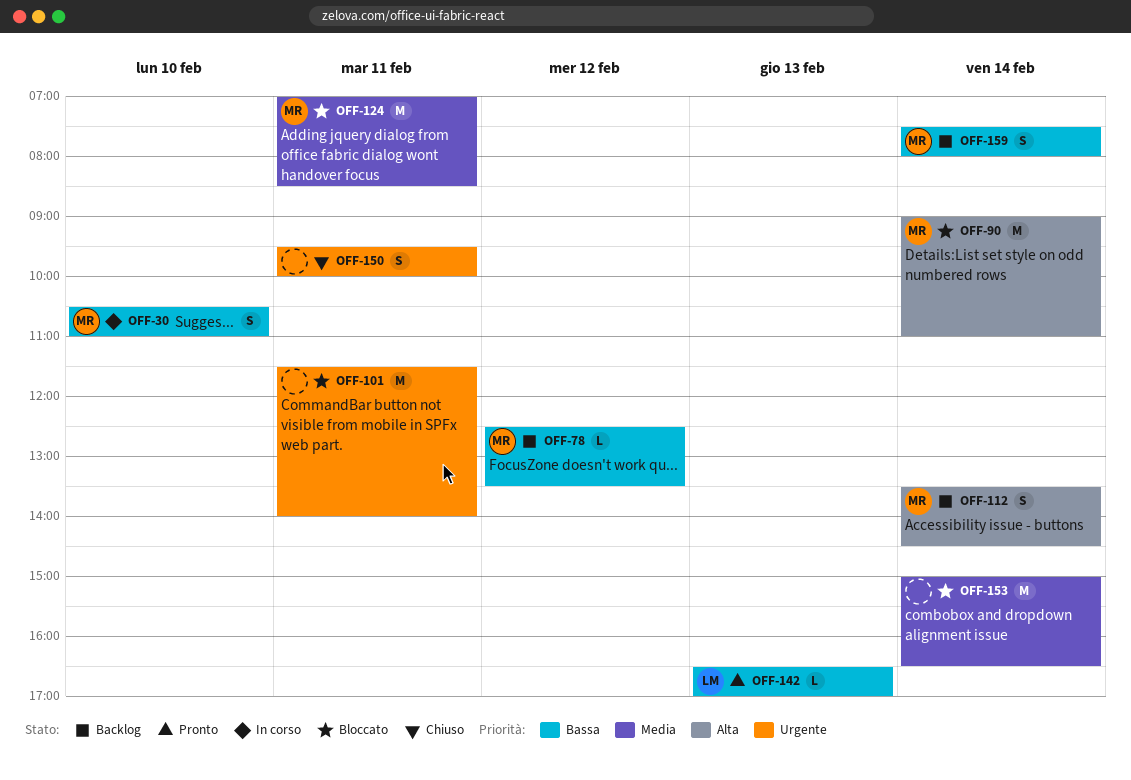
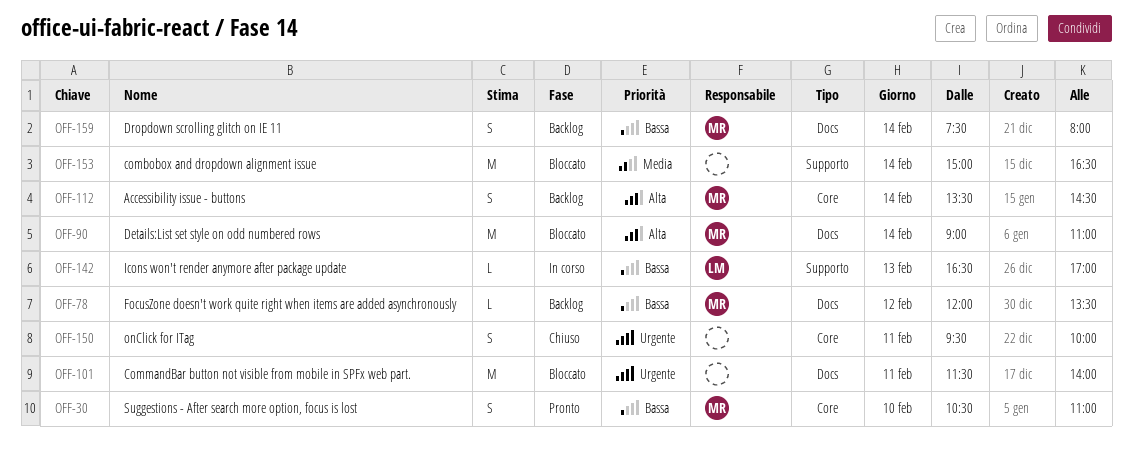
OFF-30, status: In corso -> Pronto
OFF-78, begins: 12:30 -> 12:00
OFF-124: present -> none
OFF-142, status: Pronto -> In corso

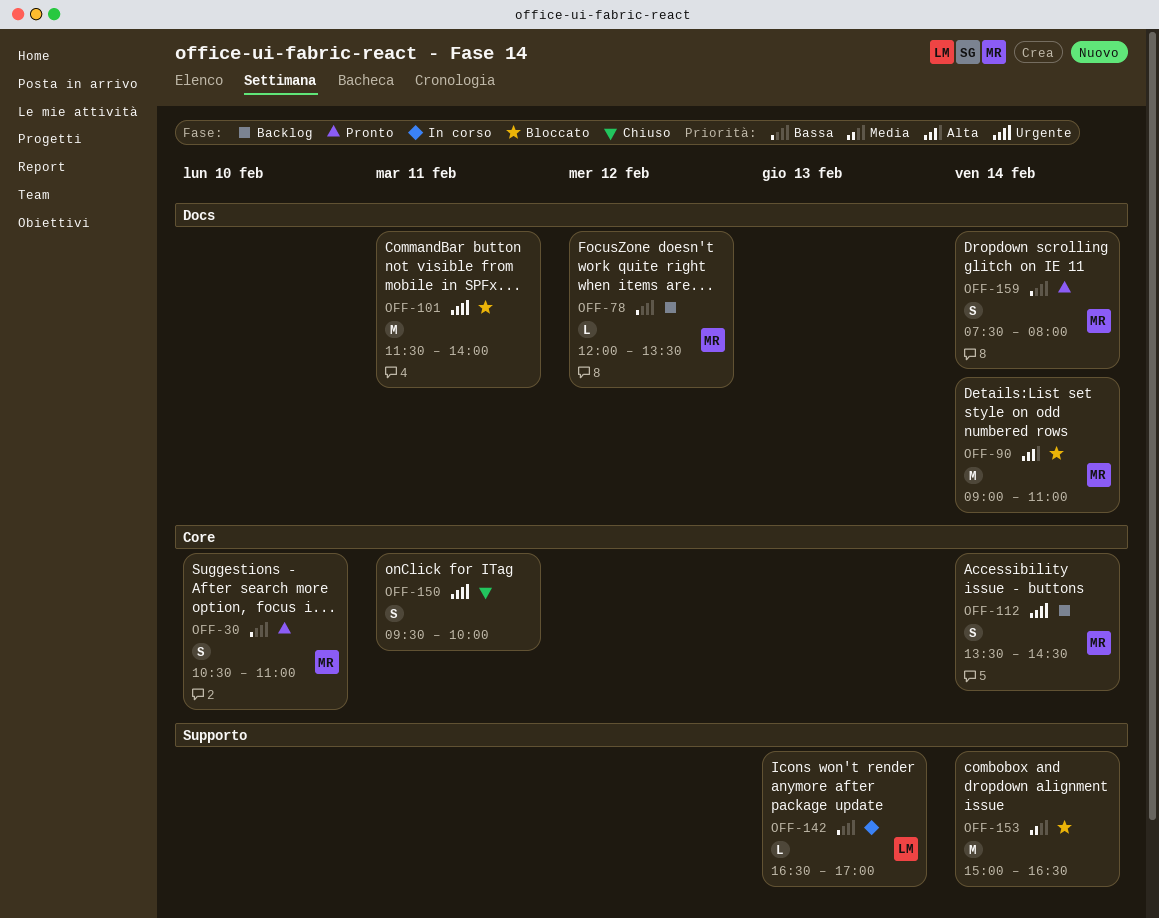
OFF-112, priority: Alta -> Urgente
OFF-159, status: Backlog -> Pronto

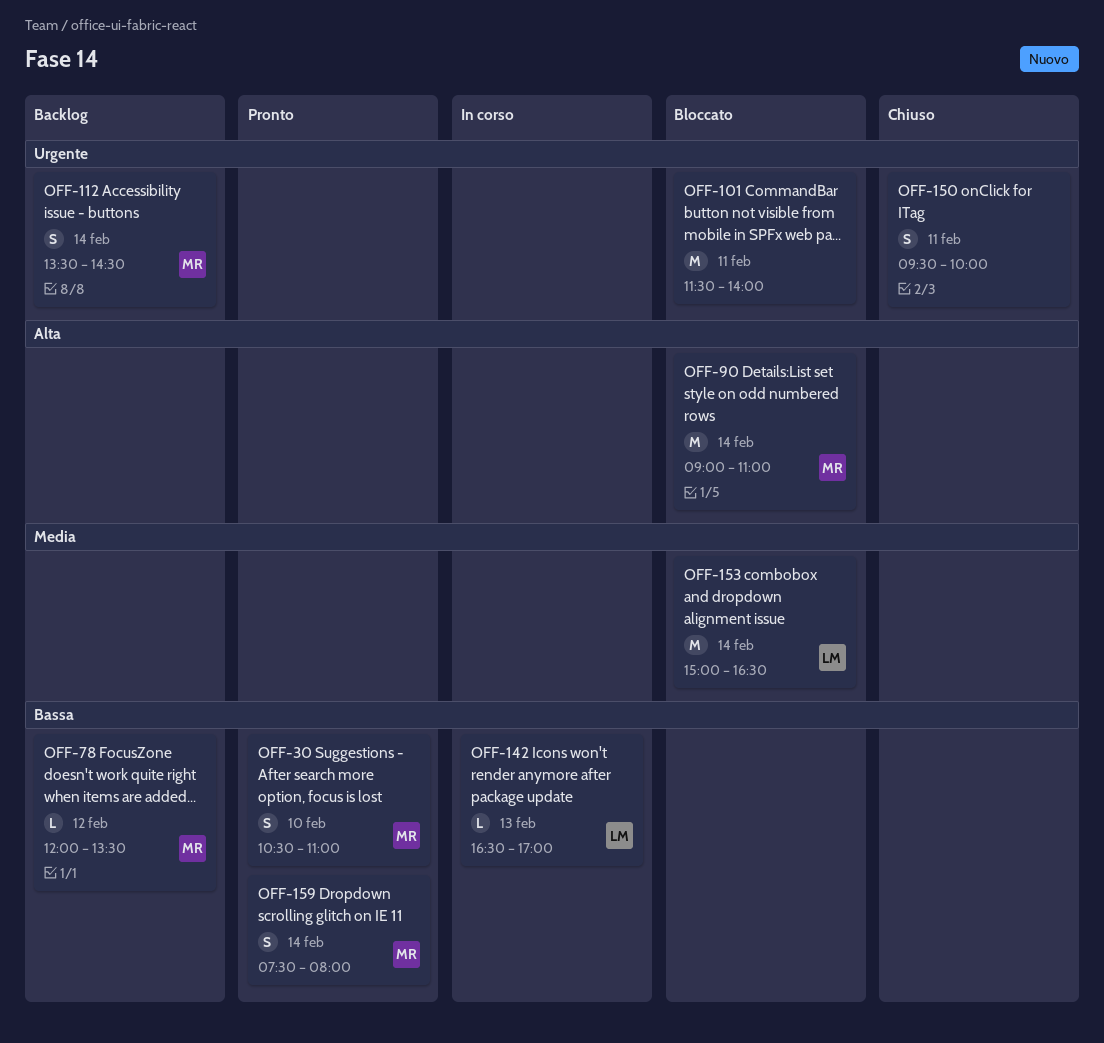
OFF-153, owner: none -> LM

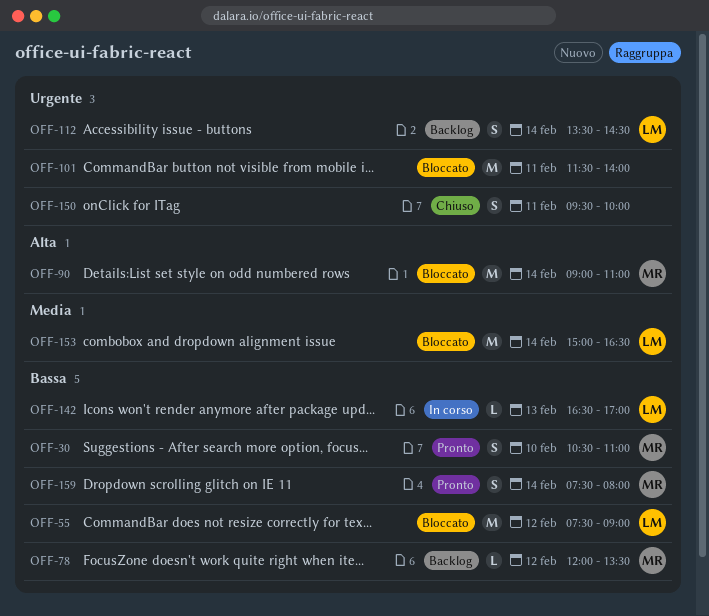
OFF-55: none -> present
OFF-112, owner: MR -> LM

